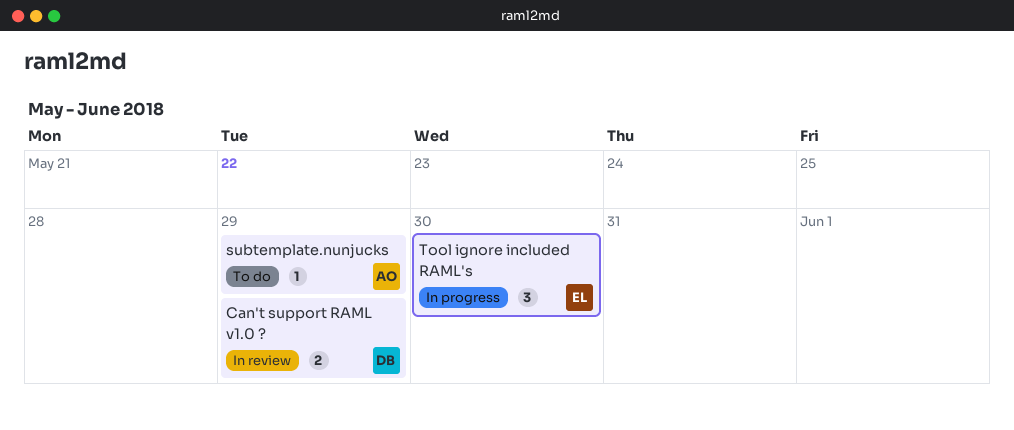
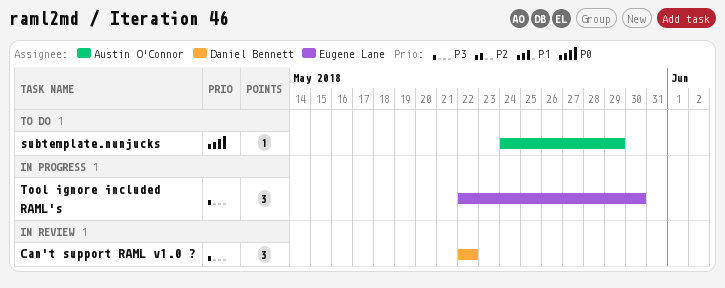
Can't support RAML v1.0 ?, estimate: 2 -> 3
Can't support RAML v1.0 ?, due: May 29 -> May 22

